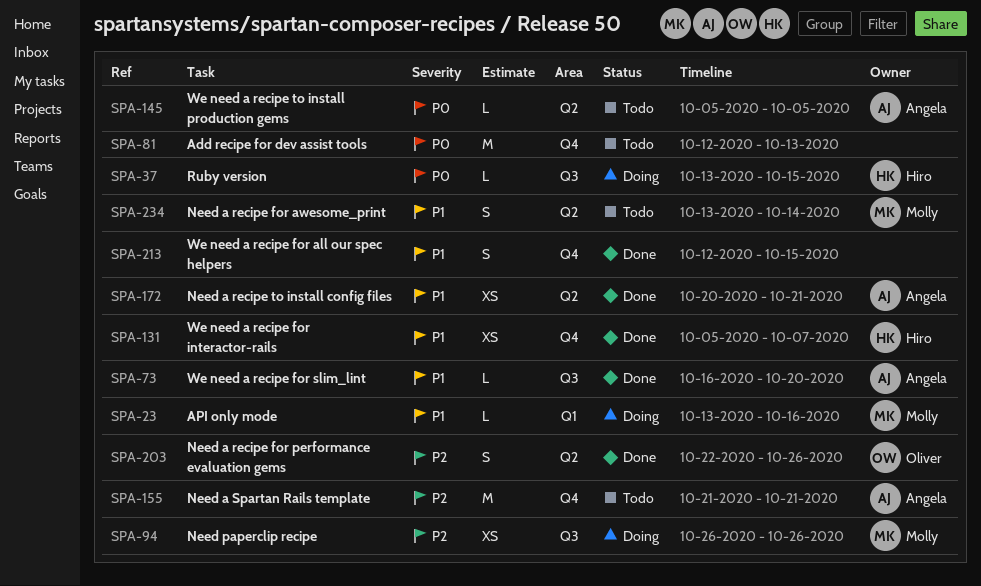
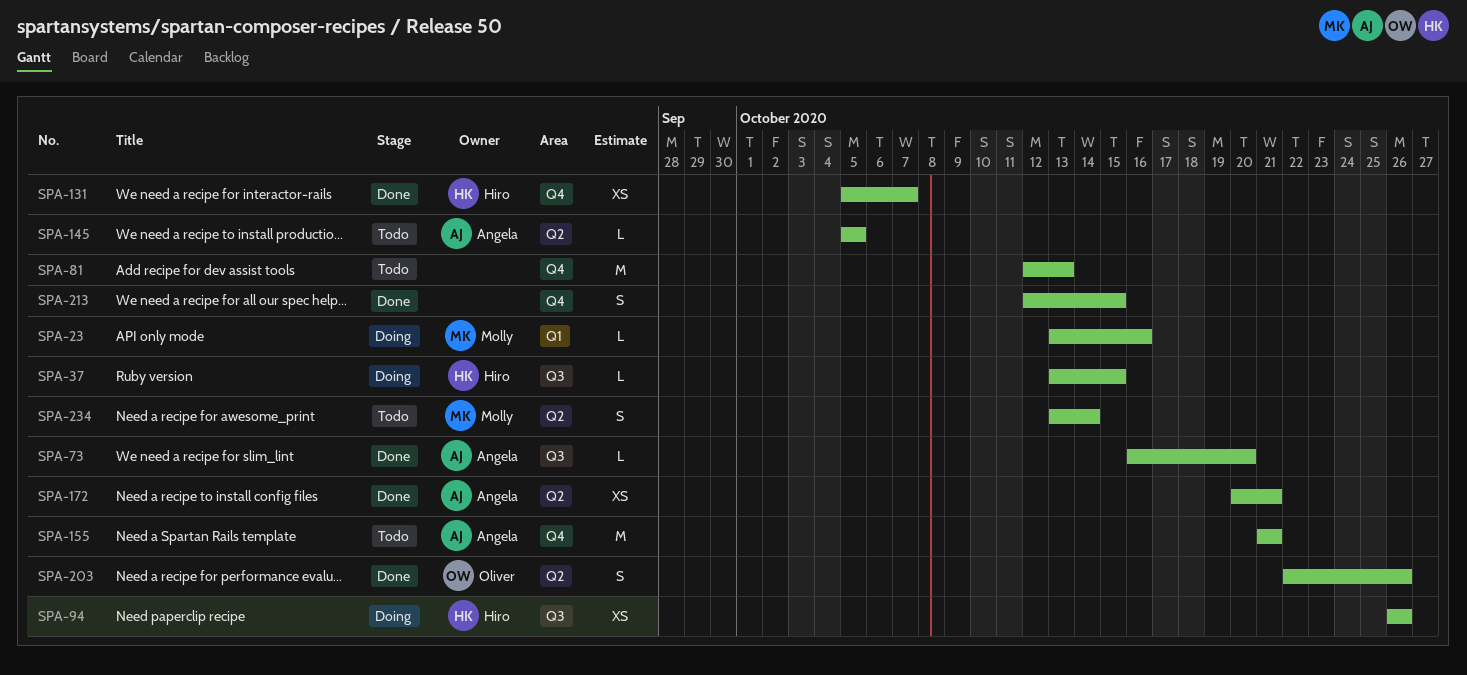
SPA-94, owner: Molly -> Hiro

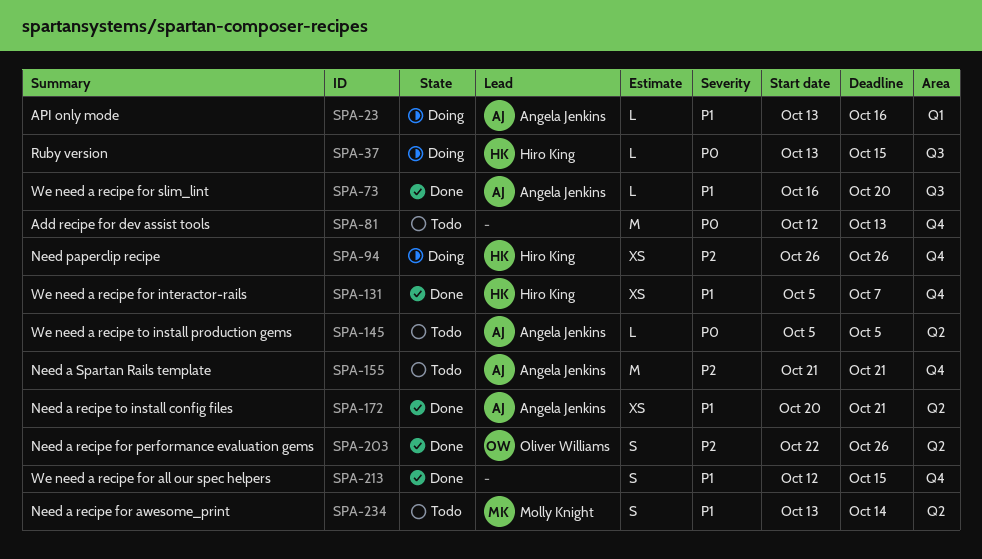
SPA-23, owner: Molly Knight -> Angela Jenkins
SPA-94, label: Q3 -> Q4

